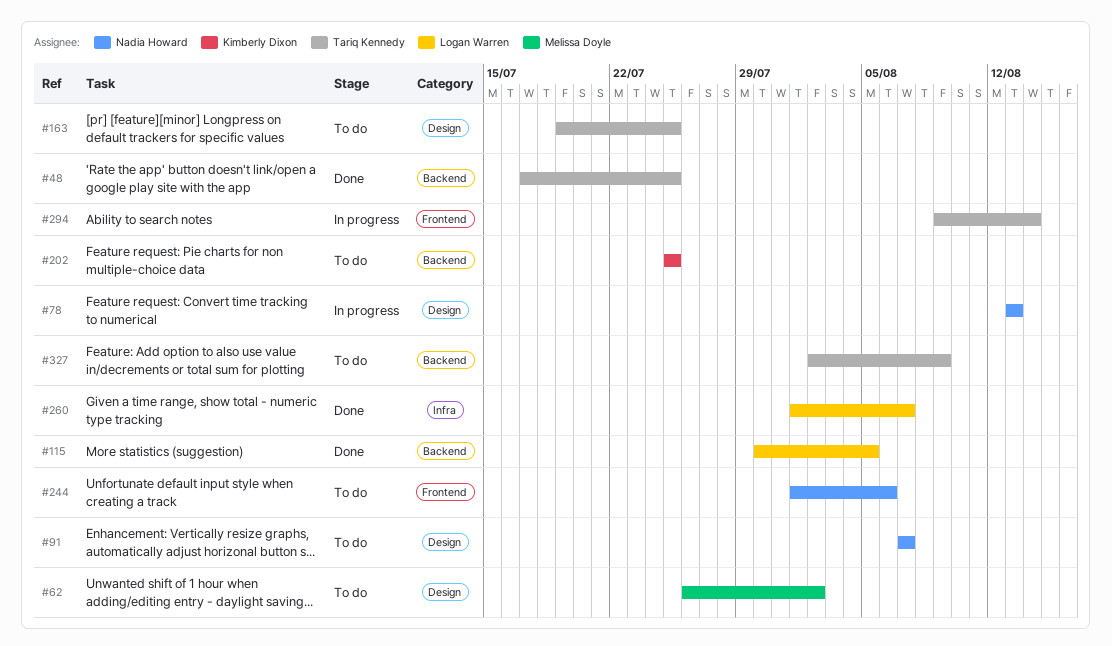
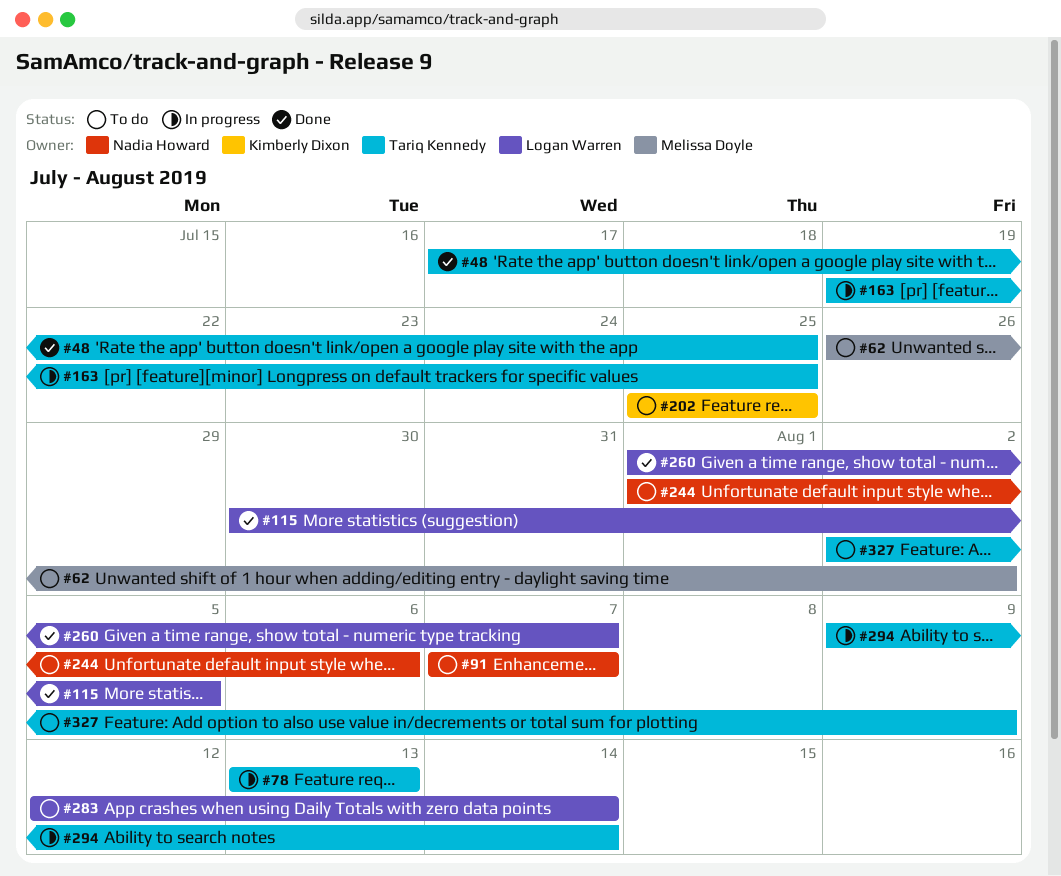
#78, owner: Nadia Howard -> Tariq Kennedy
#163, status: To do -> In progress
#283: none -> present

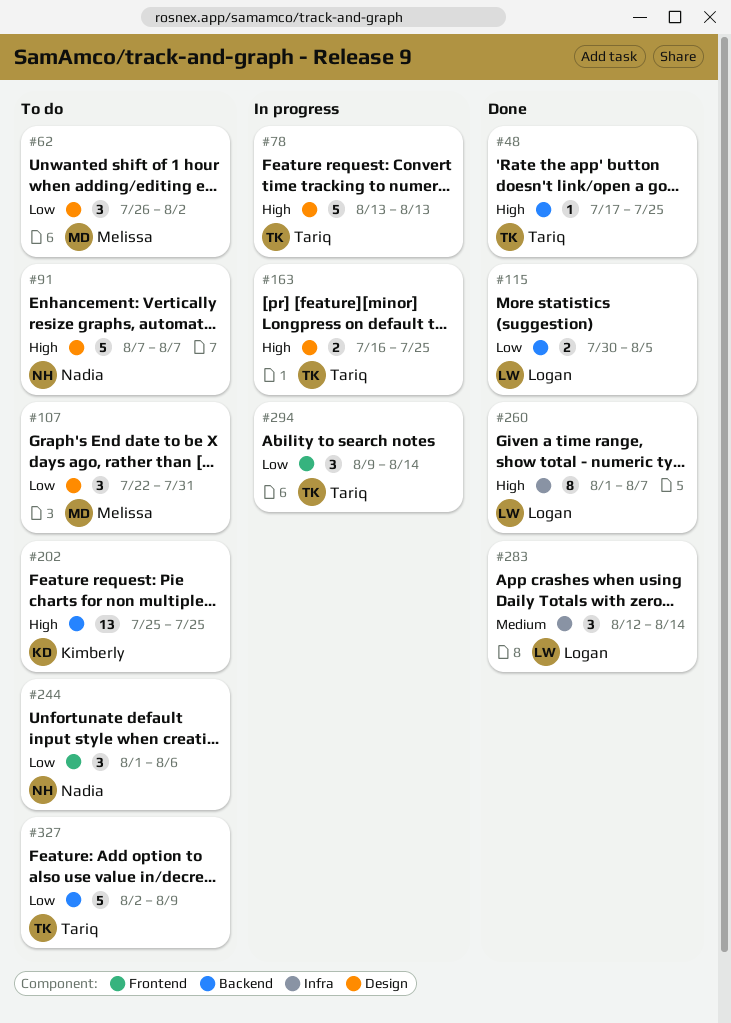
#107: none -> present
#163, start: Jul 19 -> Jul 16
#283, status: To do -> Done

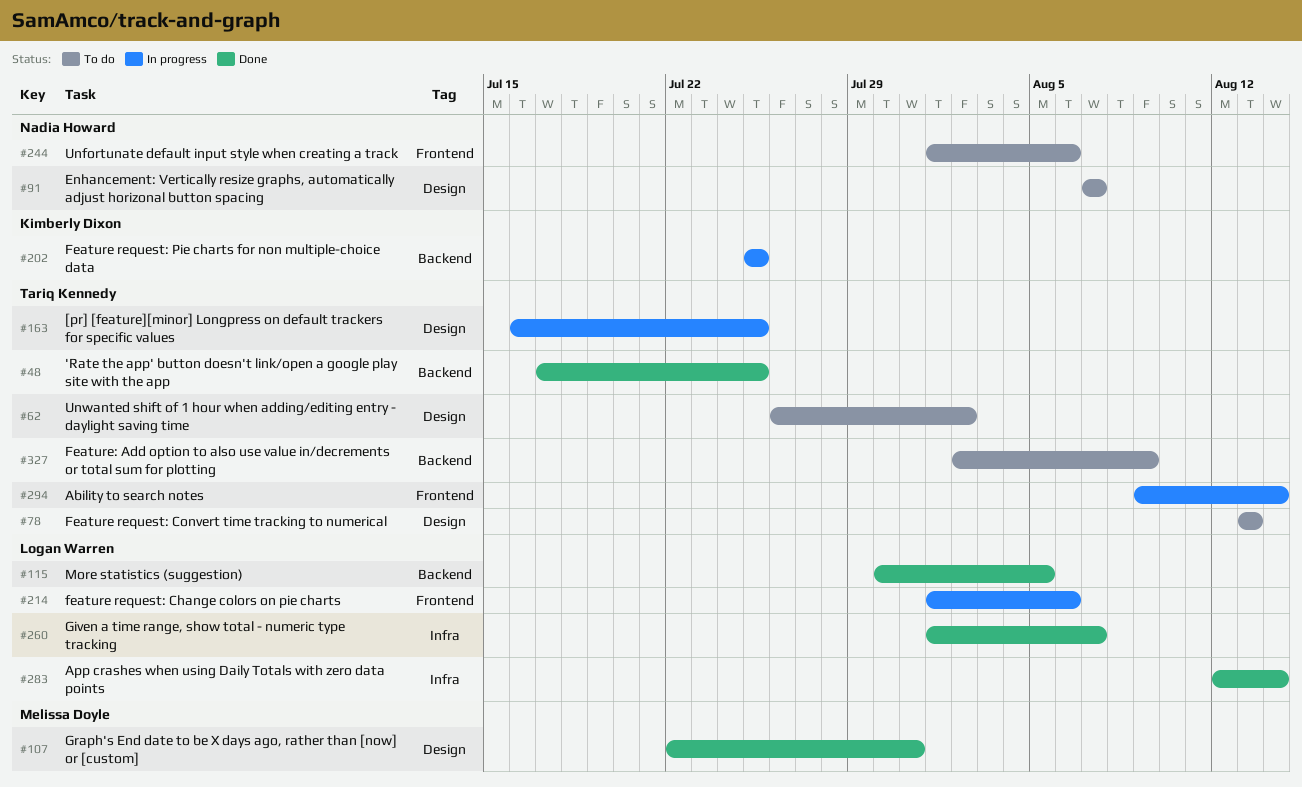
#62, owner: Melissa Doyle -> Tariq Kennedy
#78, status: In progress -> To do
#107, status: To do -> Done
#202, status: To do -> In progress
#214: none -> present

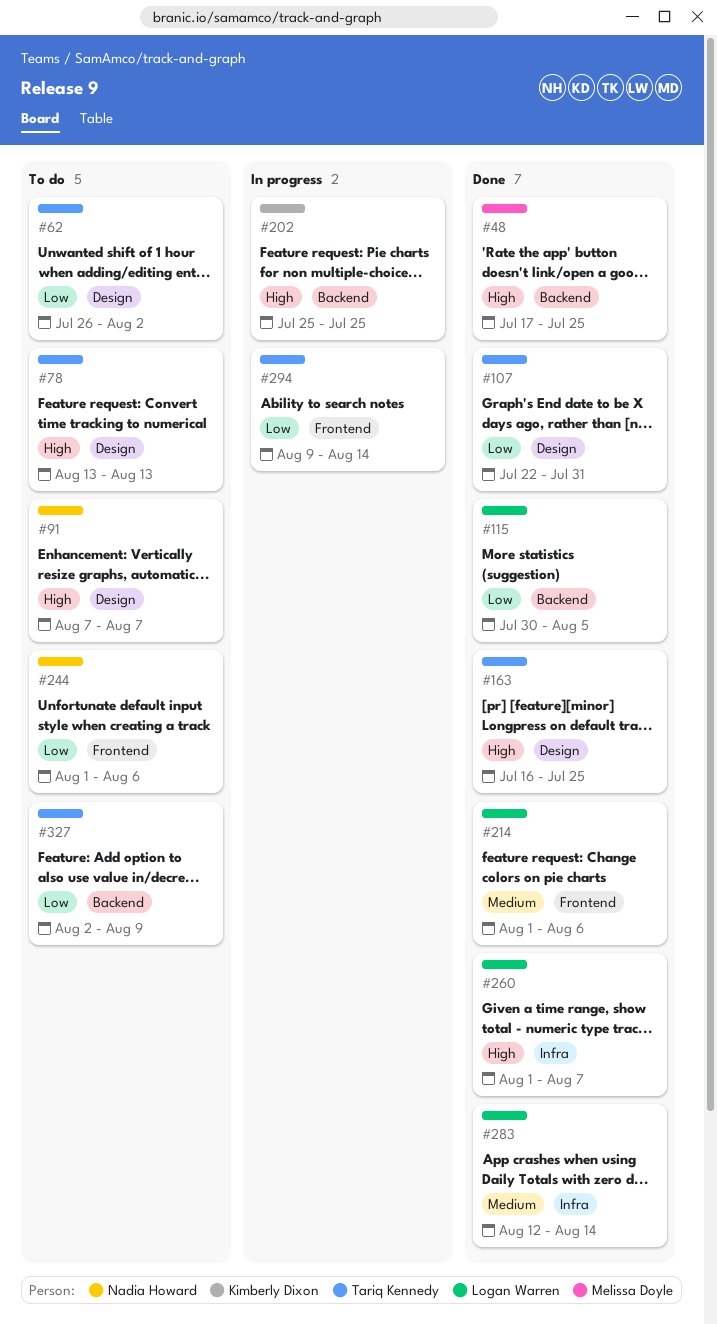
#48, owner: Tariq Kennedy -> Melissa Doyle
#107, owner: Melissa Doyle -> Tariq Kennedy
#163, status: In progress -> Done
#214, status: In progress -> Done

